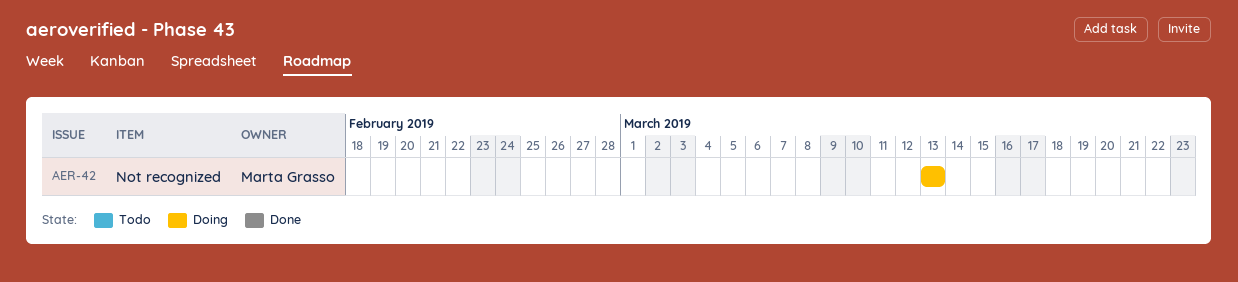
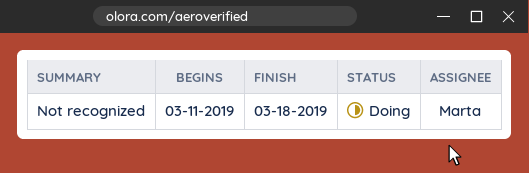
Not recognized, start: Mar 13 -> Mar 11
Not recognized, due: Mar 13 -> Mar 18

